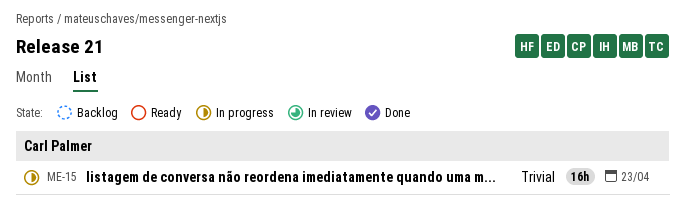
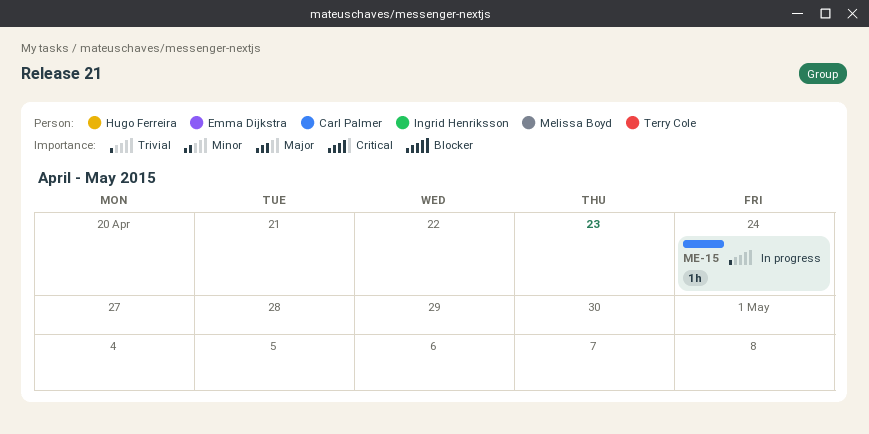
ME-15, estimate: 16h -> 1h
ME-15, due: Apr 23 -> Apr 24

